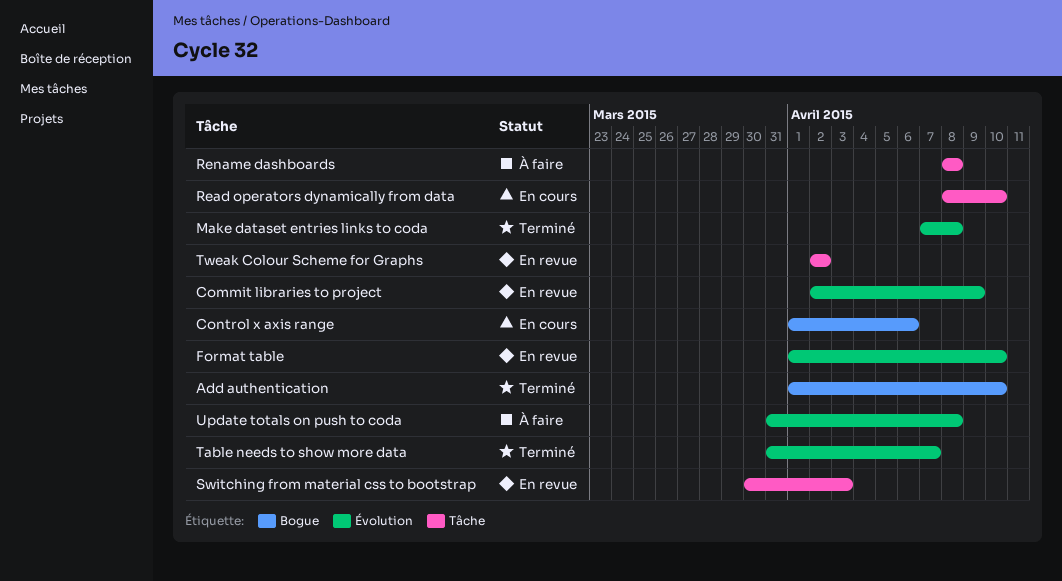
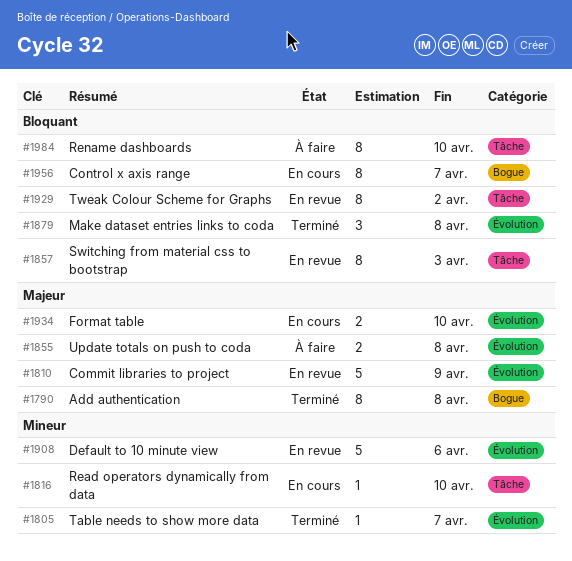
Add authentication, due: Apr 10 -> Apr 8
Control x axis range, due: Apr 6 -> Apr 7
Default to 10 minute view: none -> present
Format table, status: En revue -> En cours
Rename dashboards, due: Apr 8 -> Apr 10

